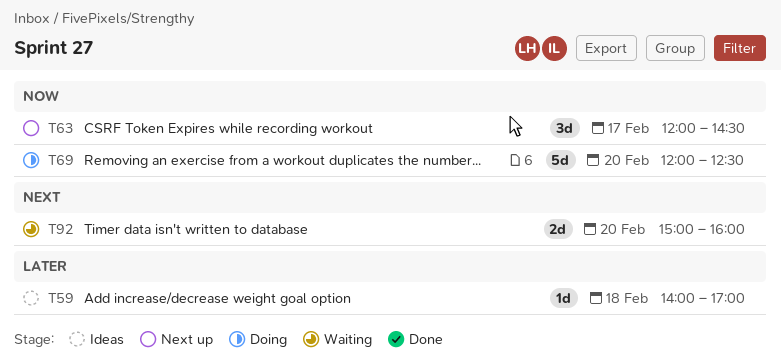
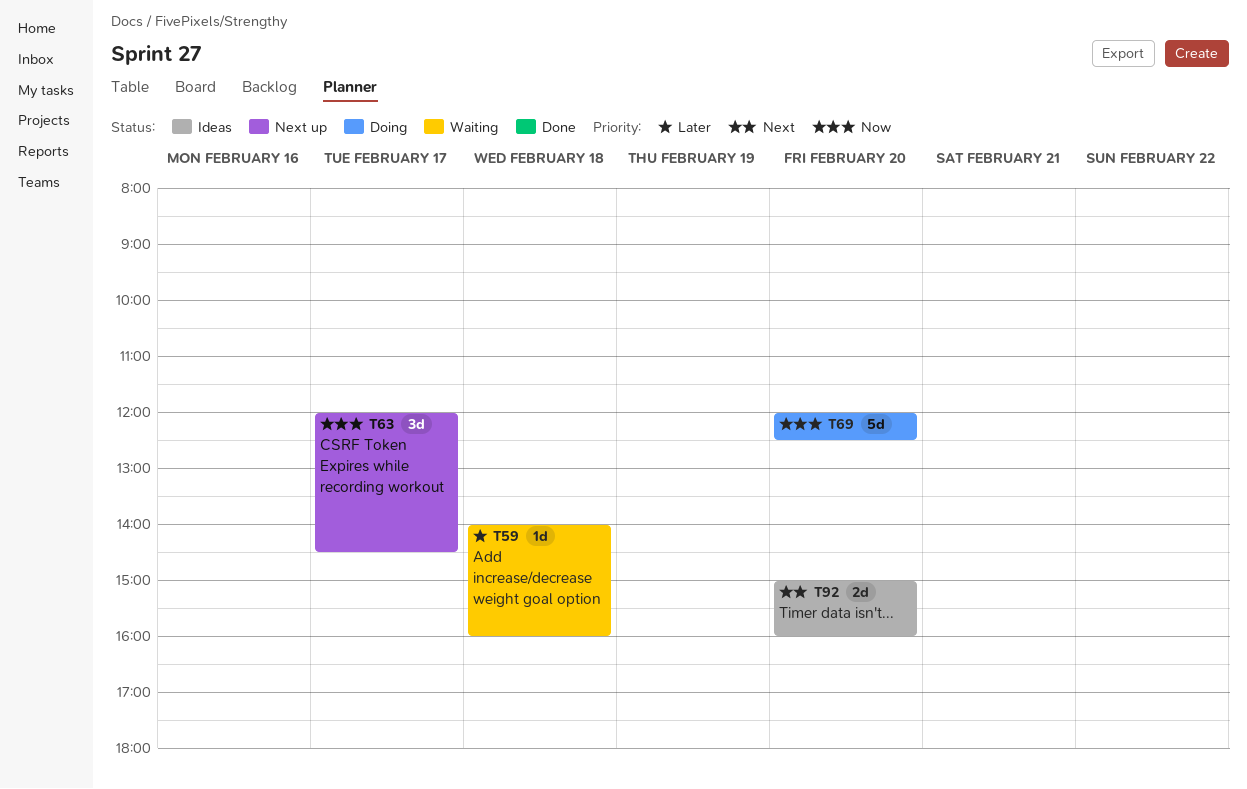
T59, status: Ideas -> Waiting
T59, ends: 17:00 -> 16:00
T92, status: Waiting -> Ideas

